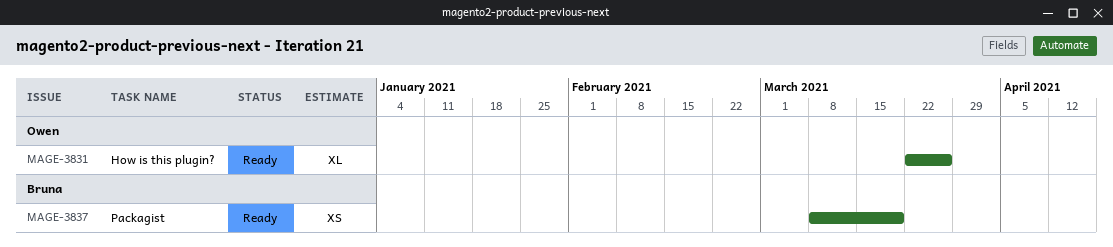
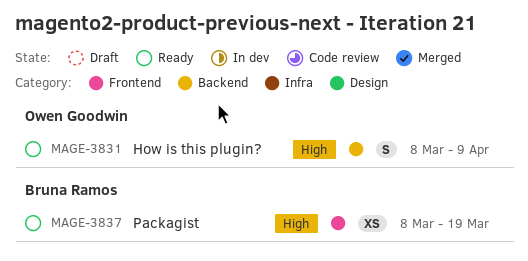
MAGE-3831, estimate: XL -> S
MAGE-3831, start: Mar 22 -> Mar 8
MAGE-3831, due: Mar 26 -> Apr 9

